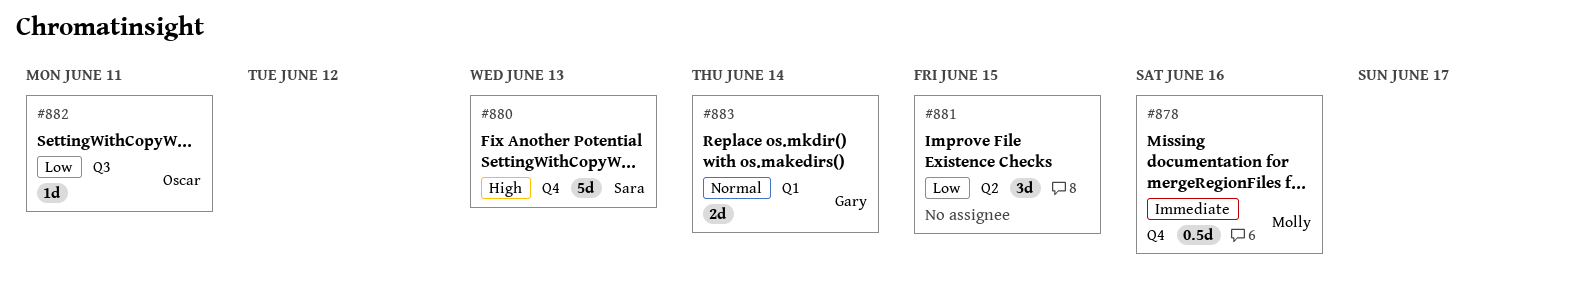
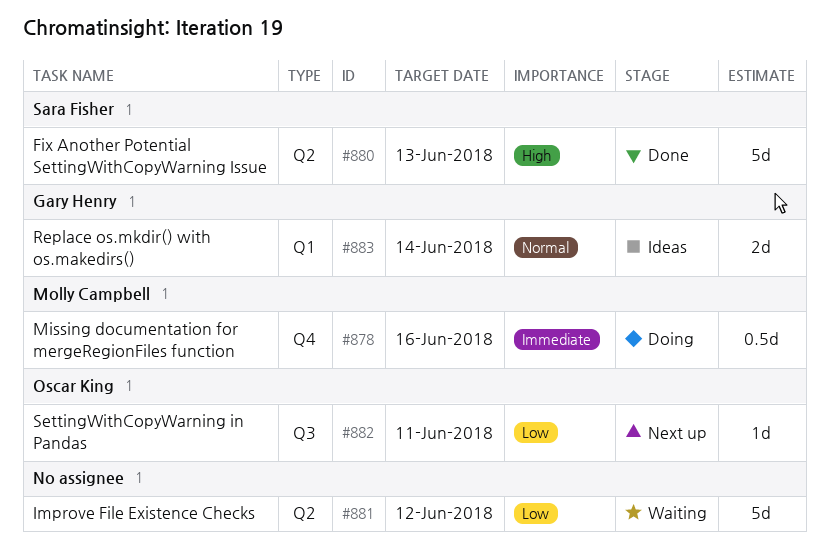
#880, label: Q4 -> Q2
#881, estimate: 3d -> 5d
#881, due: Jun 15 -> Jun 12

